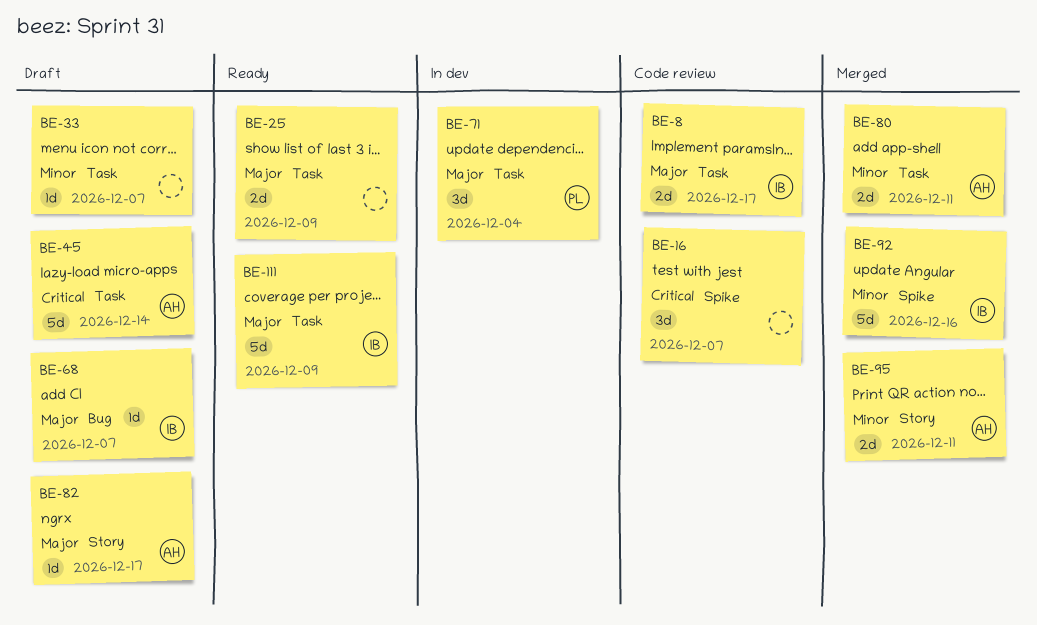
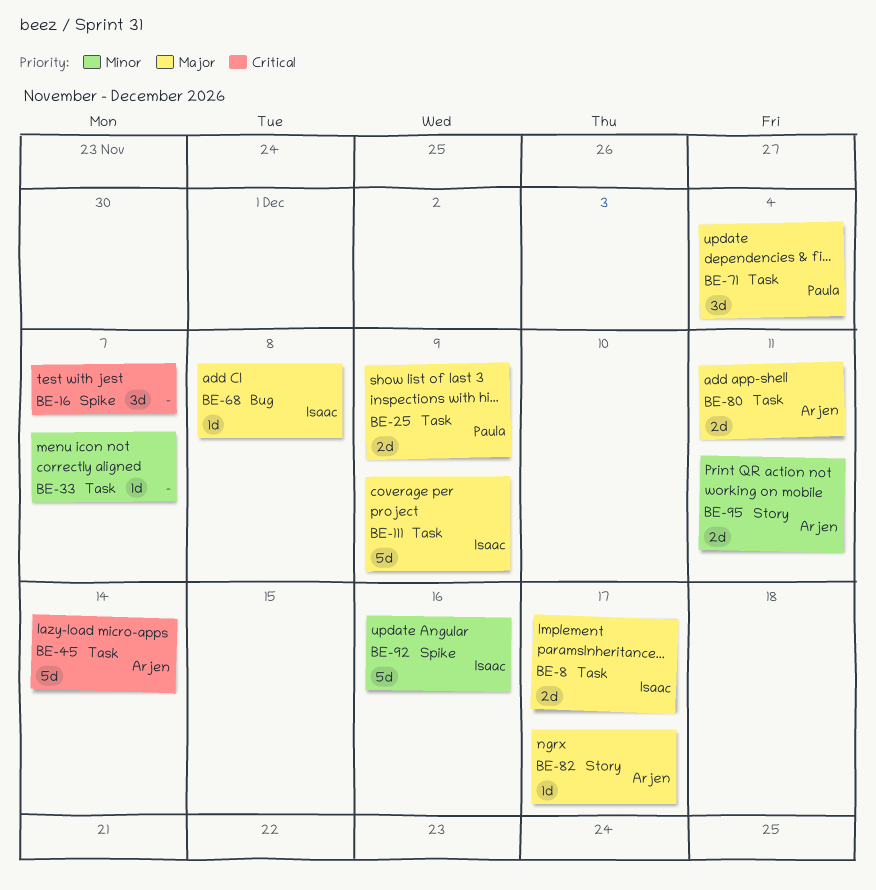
BE-25, owner: none -> Paula
BE-68, due: Dec 7 -> Dec 8
BE-80, priority: Minor -> Major

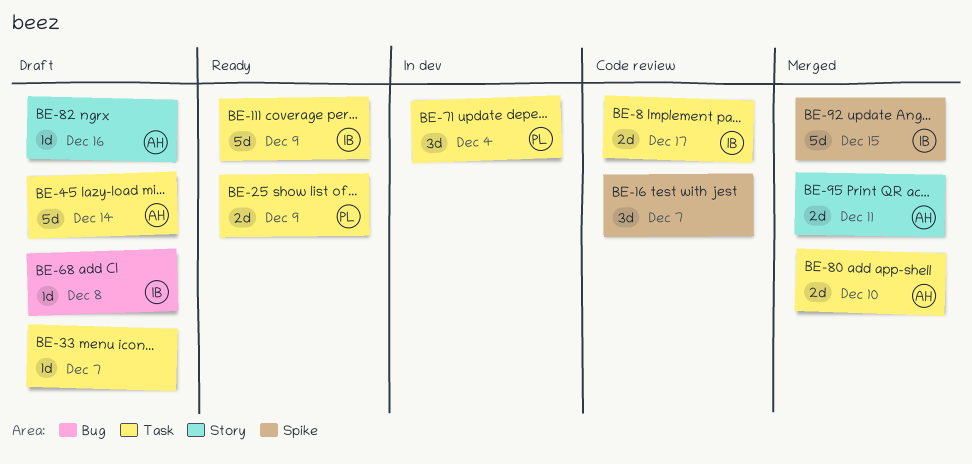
BE-80, due: Dec 11 -> Dec 10
BE-82, due: Dec 17 -> Dec 16
BE-92, due: Dec 16 -> Dec 15

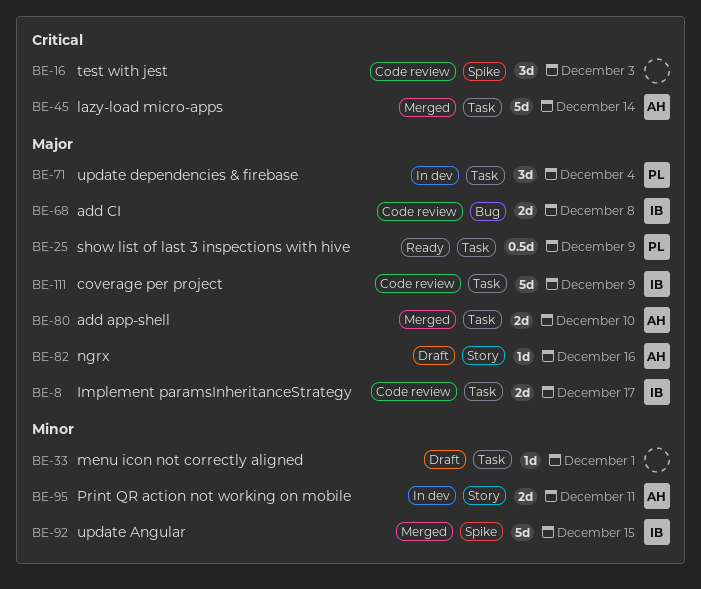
BE-16, due: Dec 7 -> Dec 3
BE-25, estimate: 2d -> 0.5d
BE-33, due: Dec 7 -> Dec 1
BE-45, status: Draft -> Merged
BE-68, status: Draft -> Code review
BE-68, estimate: 1d -> 2d
BE-95, status: Merged -> In dev
BE-111, status: Ready -> Code review

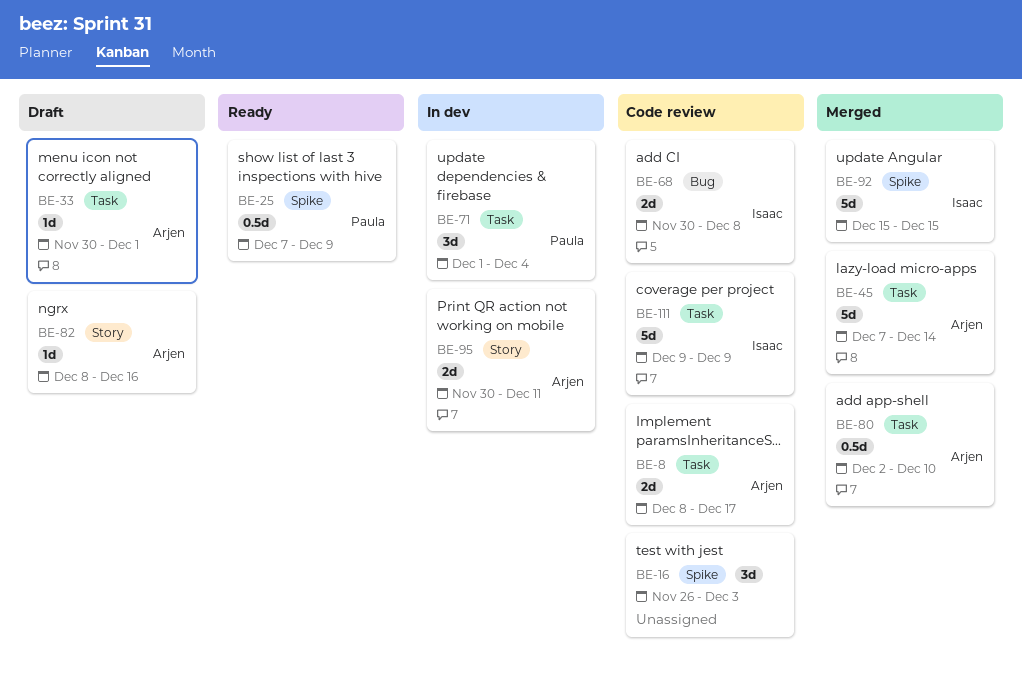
BE-8, owner: Isaac -> Arjen
BE-25, label: Task -> Spike
BE-33, owner: none -> Arjen
BE-80, estimate: 2d -> 0.5d

